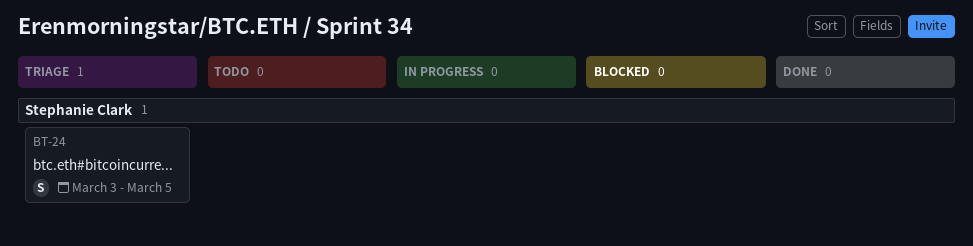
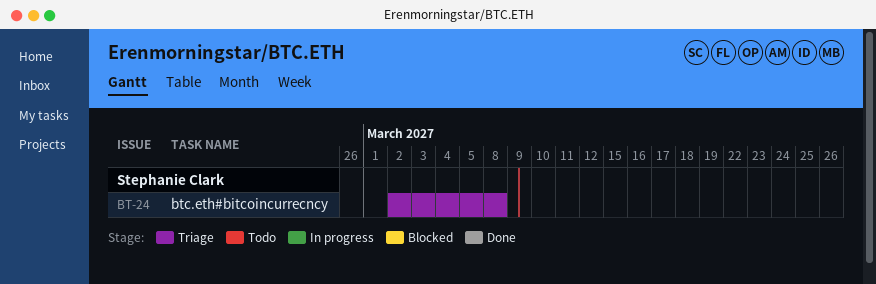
BT-24, start: Mar 3 -> Mar 2
BT-24, due: Mar 5 -> Mar 8

